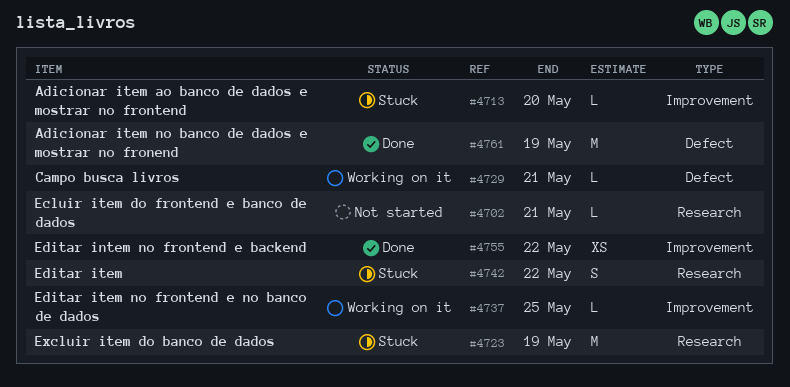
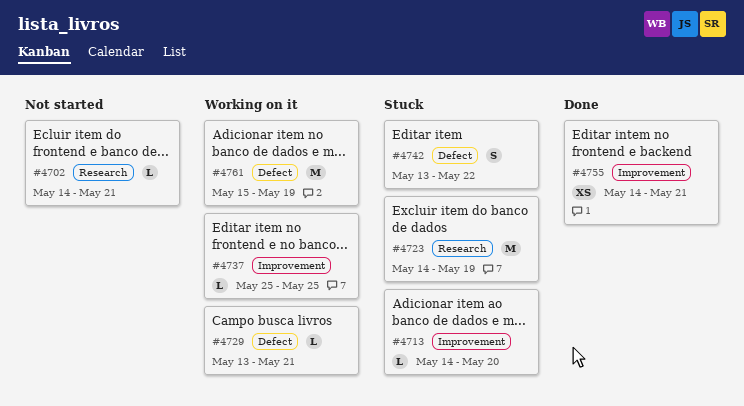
#4742, label: Research -> Defect
#4755, due: May 22 -> May 21
#4761, status: Done -> Working on it

